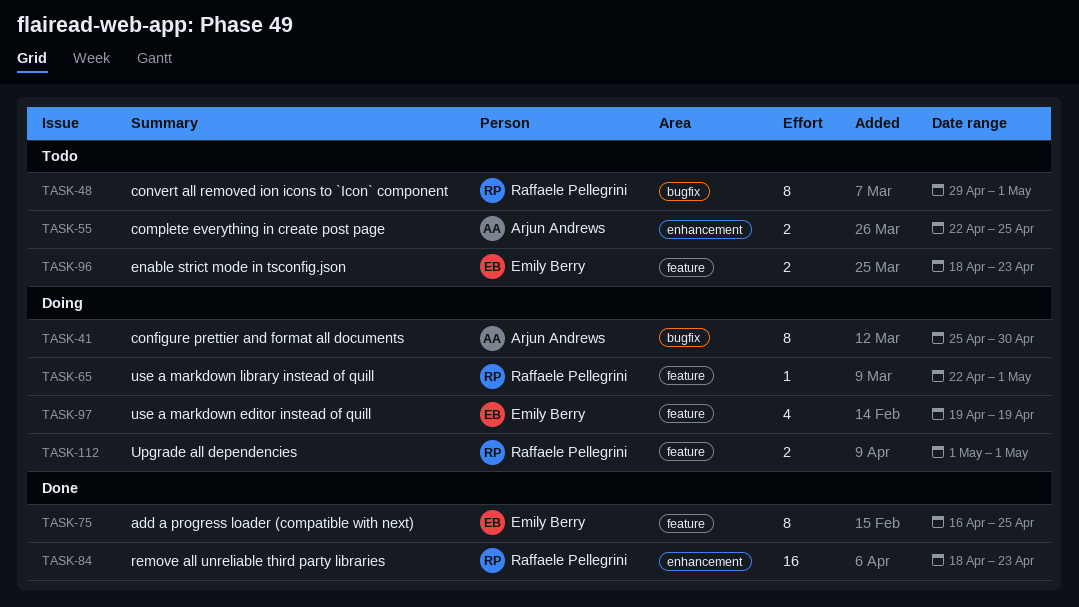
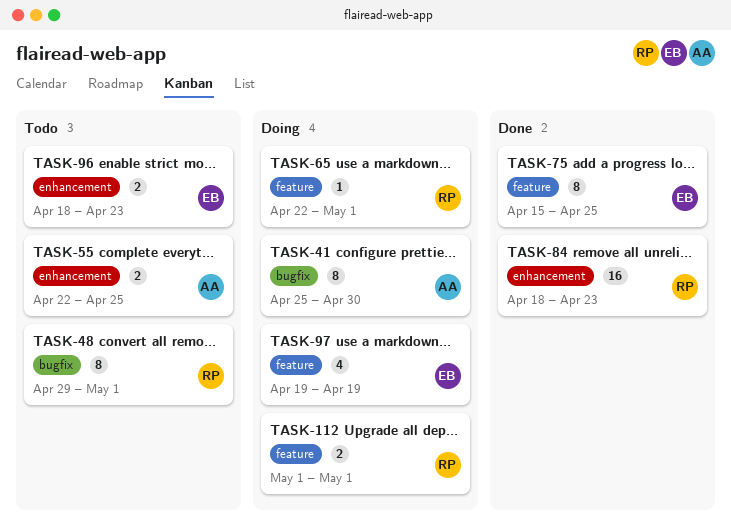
TASK-75, start: Apr 16 -> Apr 15
TASK-96, label: feature -> enhancement

